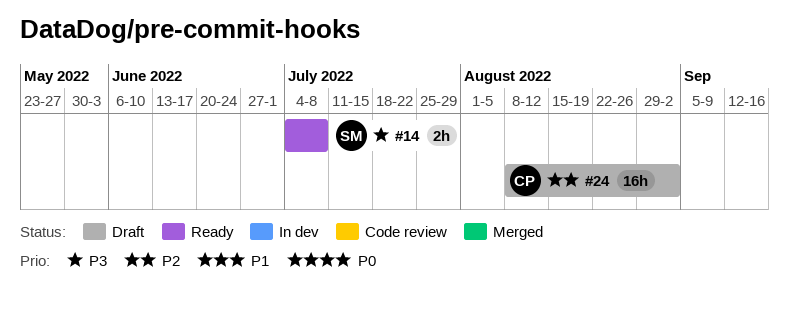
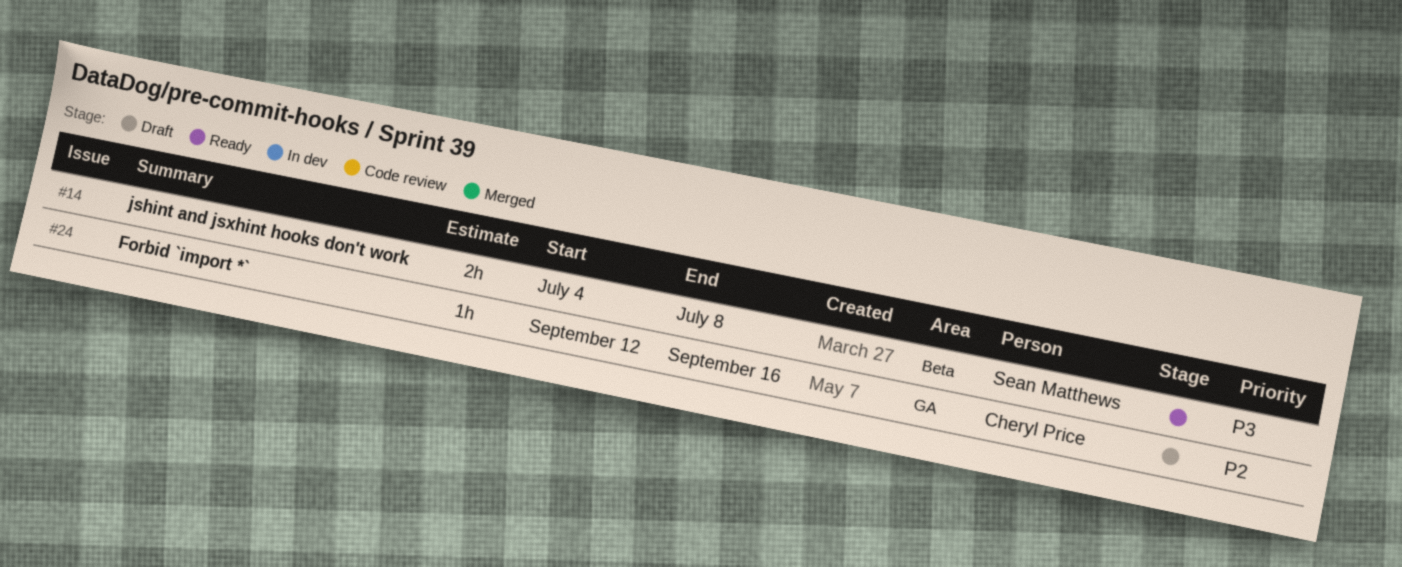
#24, estimate: 16h -> 1h
#24, start: Aug 8 -> Sep 12
#24, due: Sep 2 -> Sep 16

